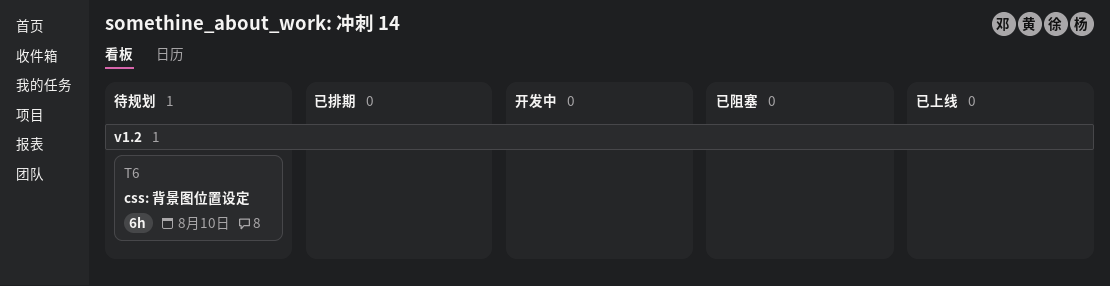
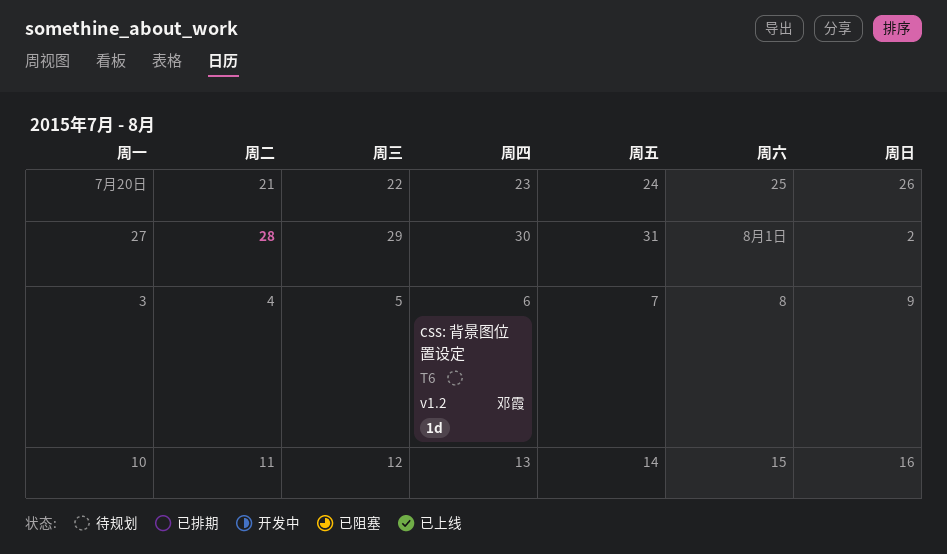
T6, estimate: 6h -> 1d
T6, due: Aug 10 -> Aug 6

